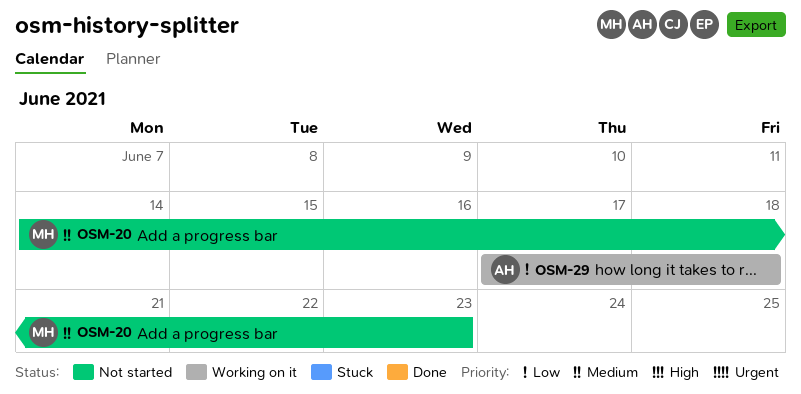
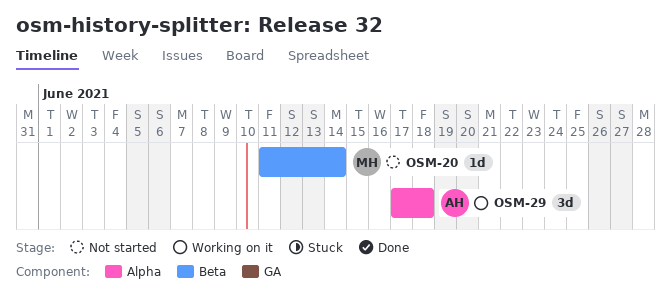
OSM-20, start: Jun 14 -> Jun 11
OSM-20, due: Jun 23 -> Jun 14

